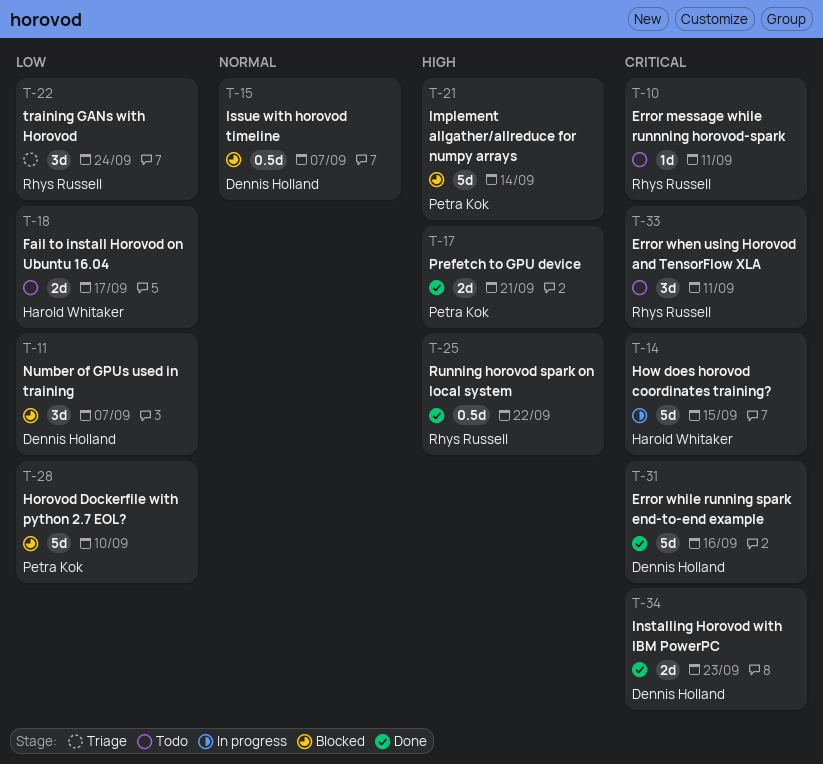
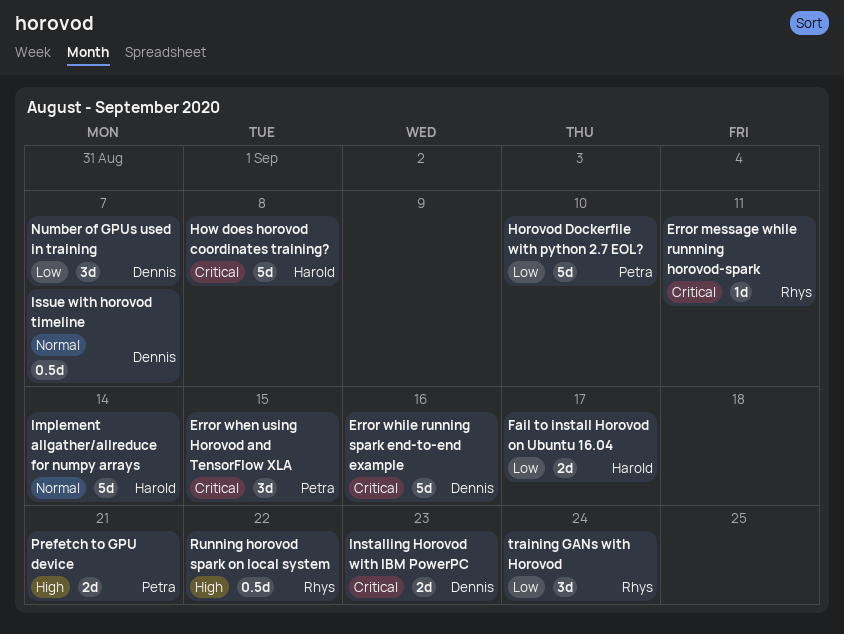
Error when using Horovod and TensorFlow XLA, owner: Rhys Russell -> Petra Kok
Error when using Horovod and TensorFlow XLA, due: Sep 11 -> Sep 15
How does horovod coordinates training?, due: Sep 15 -> Sep 8
Implement allgather/allreduce for numpy arrays, owner: Petra Kok -> Harold Whitaker
Implement allgather/allreduce for numpy arrays, priority: High -> Normal

